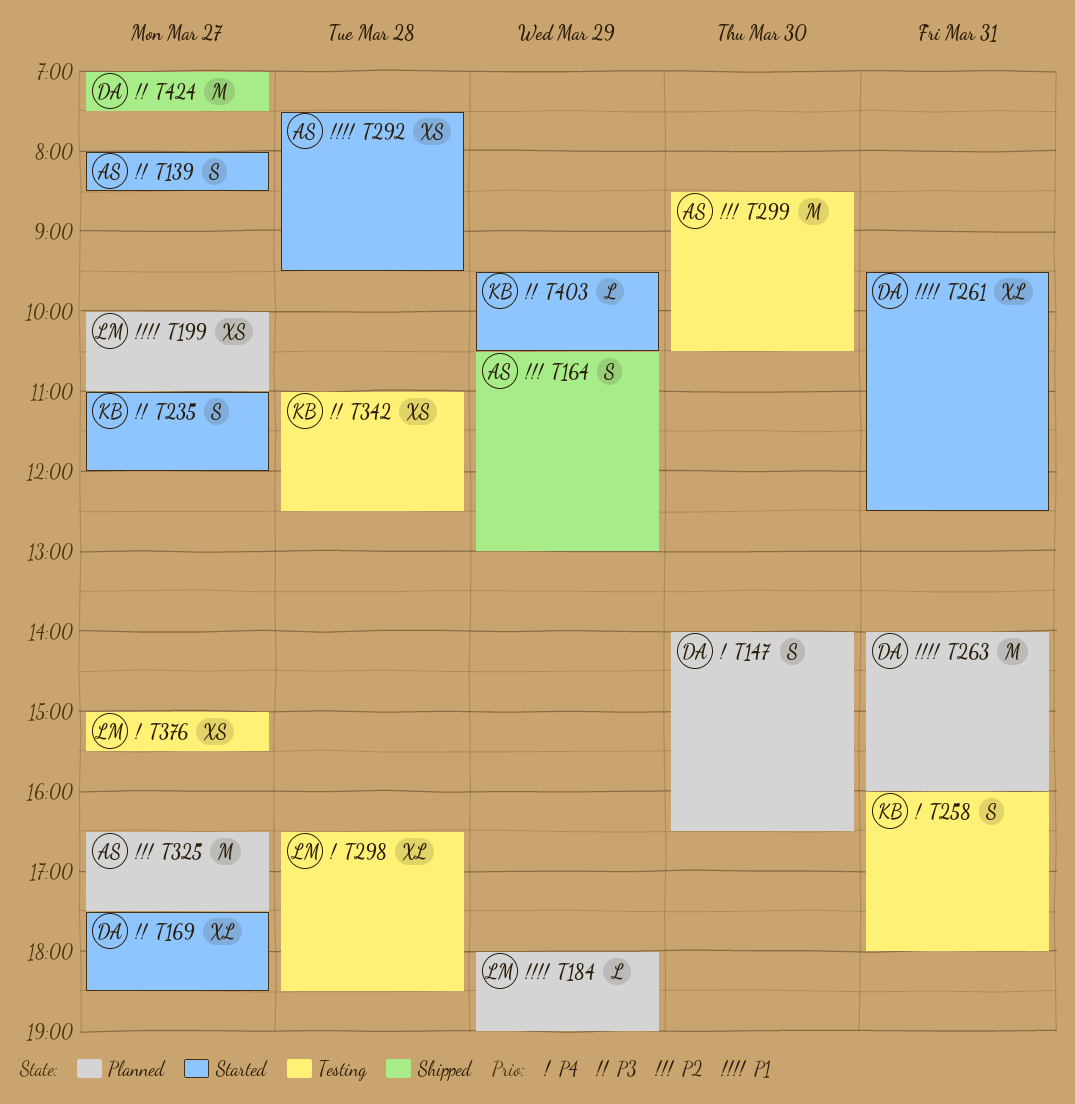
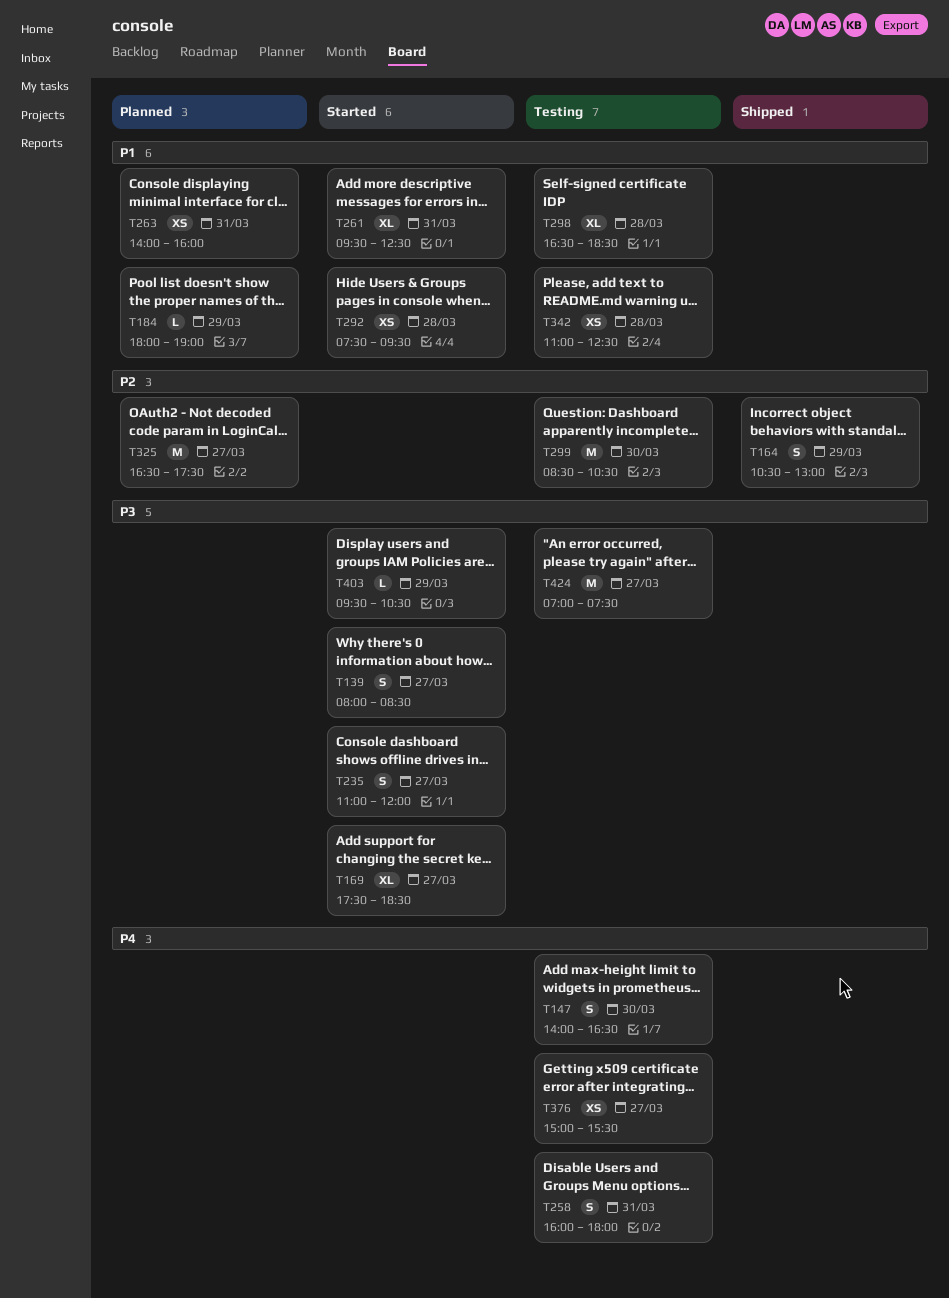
T147, status: Planned -> Testing
T199: present -> none
T263, estimate: M -> XS
T298, priority: P4 -> P1
T342, priority: P3 -> P1
T424, status: Shipped -> Testing

